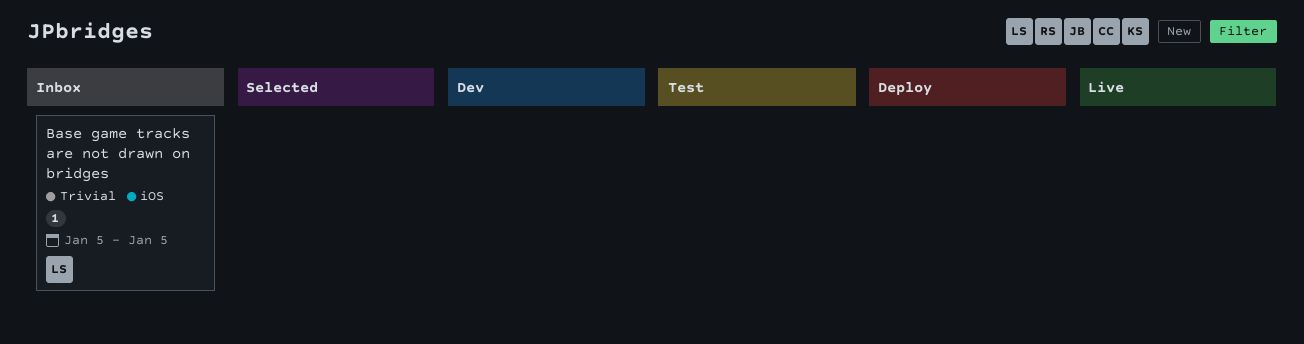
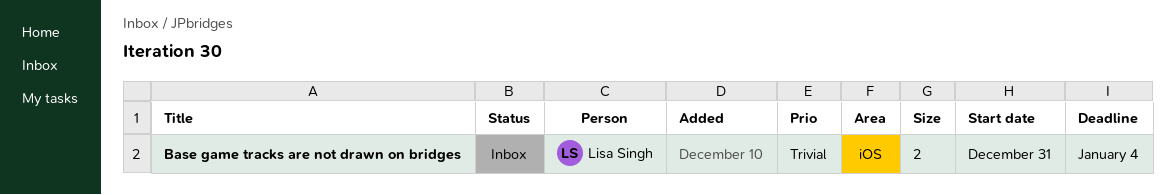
Base game tracks are not drawn on bridges, estimate: 1 -> 2
Base game tracks are not drawn on bridges, start: Jan 5 -> Dec 31
Base game tracks are not drawn on bridges, due: Jan 5 -> Jan 4

